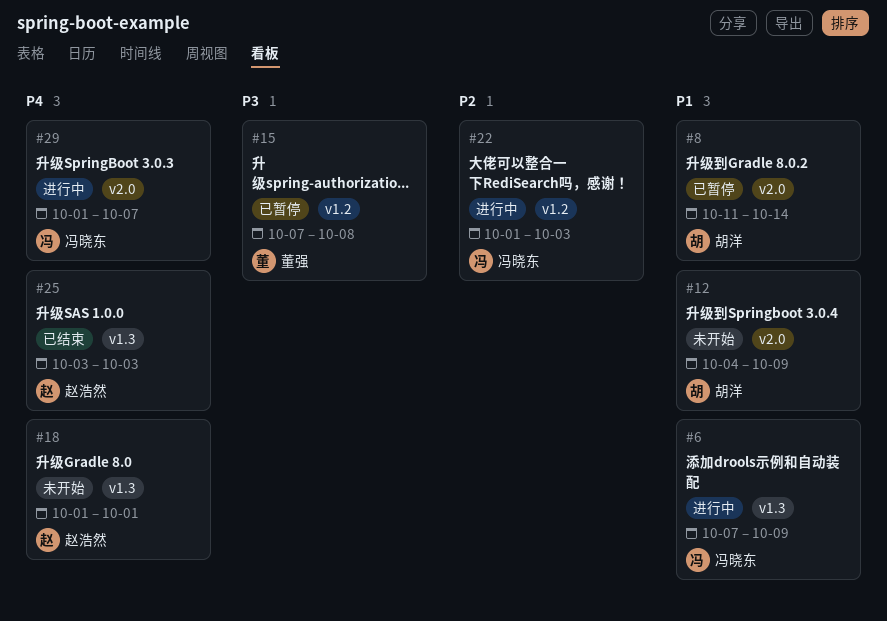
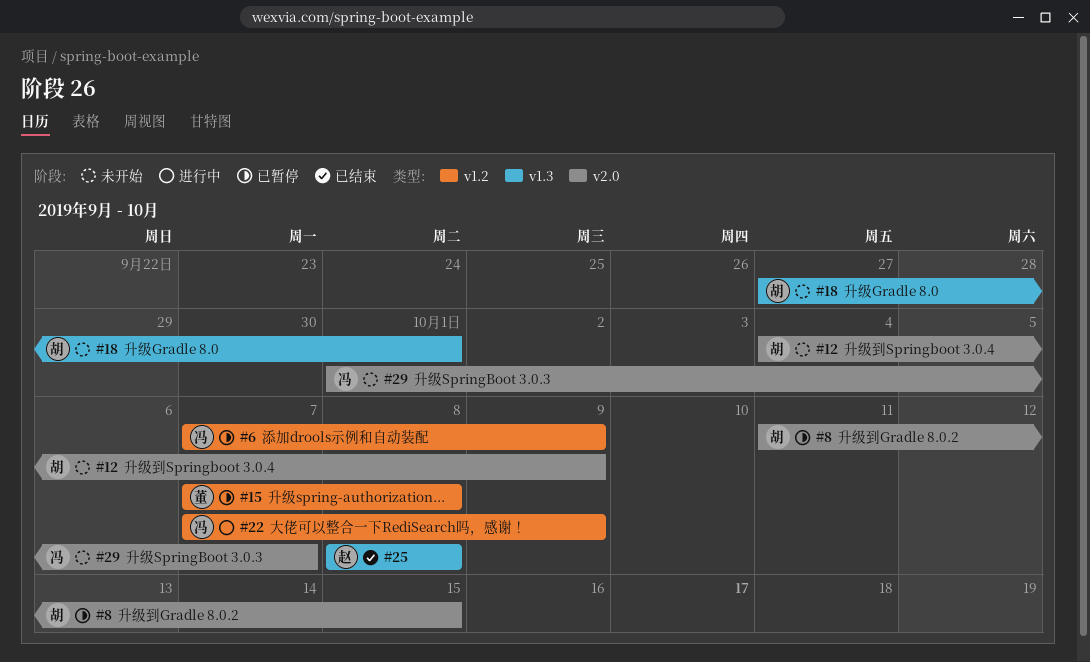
#6, status: 进行中 -> 已暂停
#6, label: v1.3 -> v1.2
#8, due: Oct 14 -> Oct 15
#18, owner: 赵浩然 -> 胡洋
#18, start: Oct 1 -> Sep 27
#22, start: Oct 1 -> Oct 7
#22, due: Oct 3 -> Oct 9
#25, start: Oct 3 -> Oct 8
#25, due: Oct 3 -> Oct 8
#29, status: 进行中 -> 未开始

